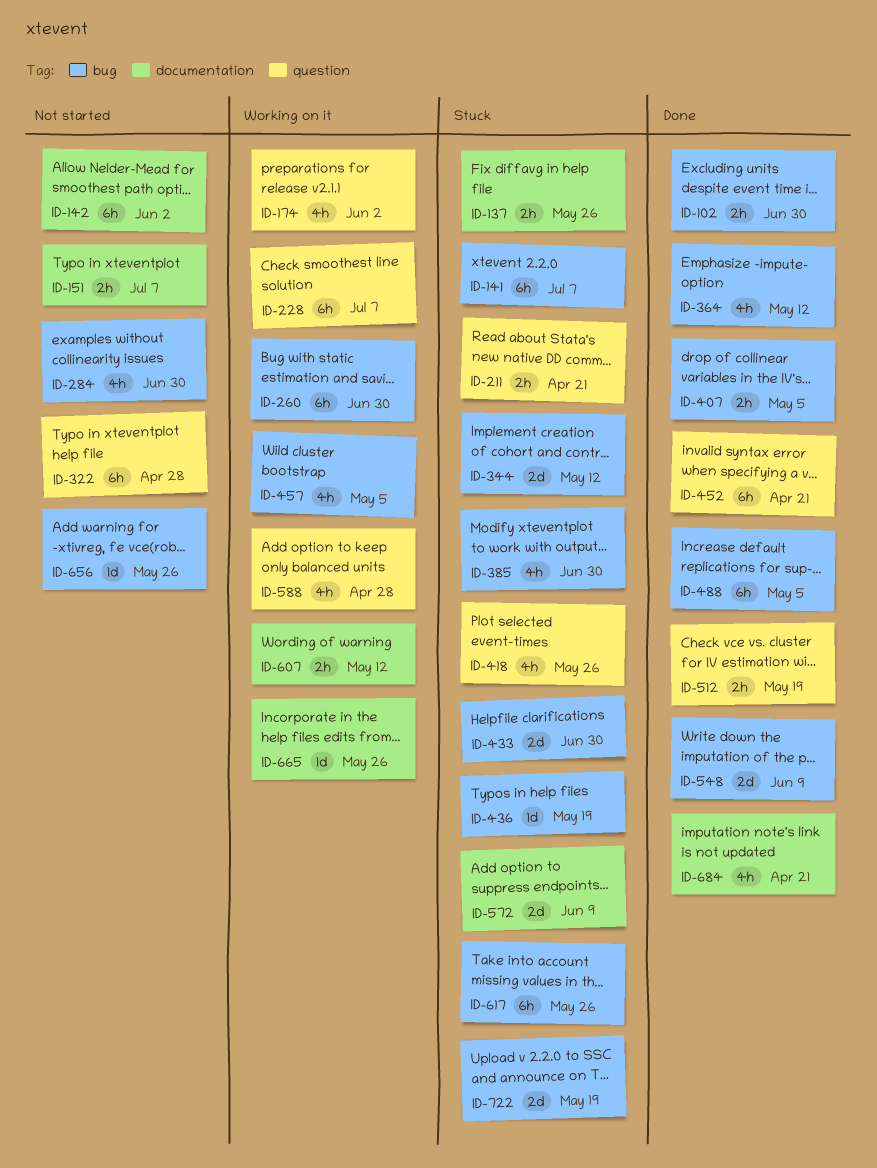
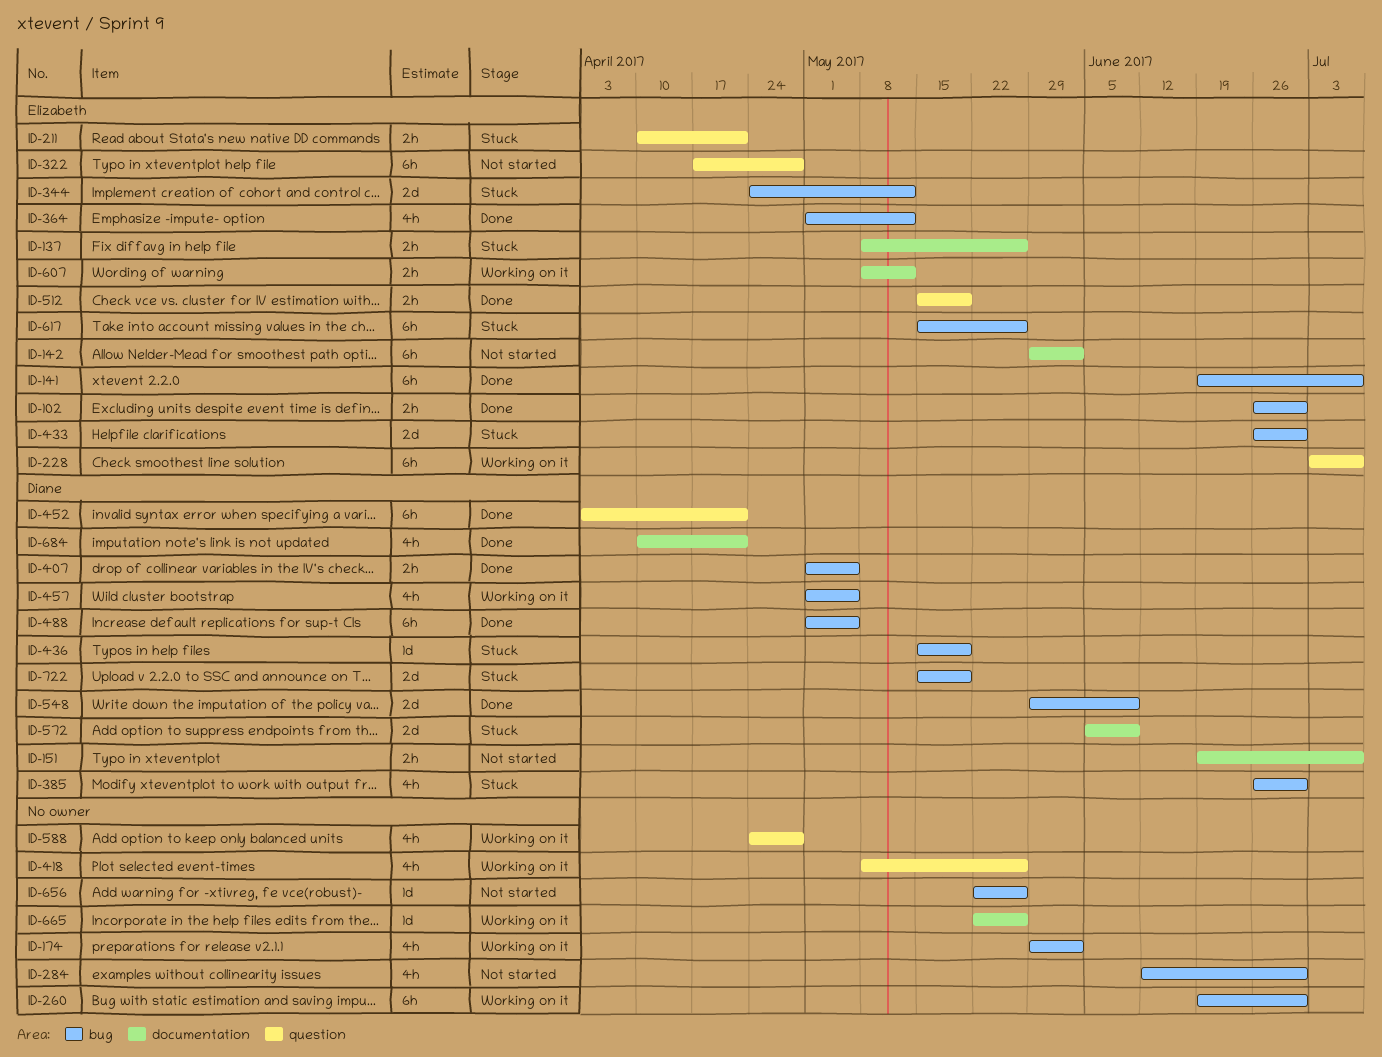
ID-141, status: Stuck -> Done
ID-174, label: question -> bug
ID-418, status: Stuck -> Working on it

